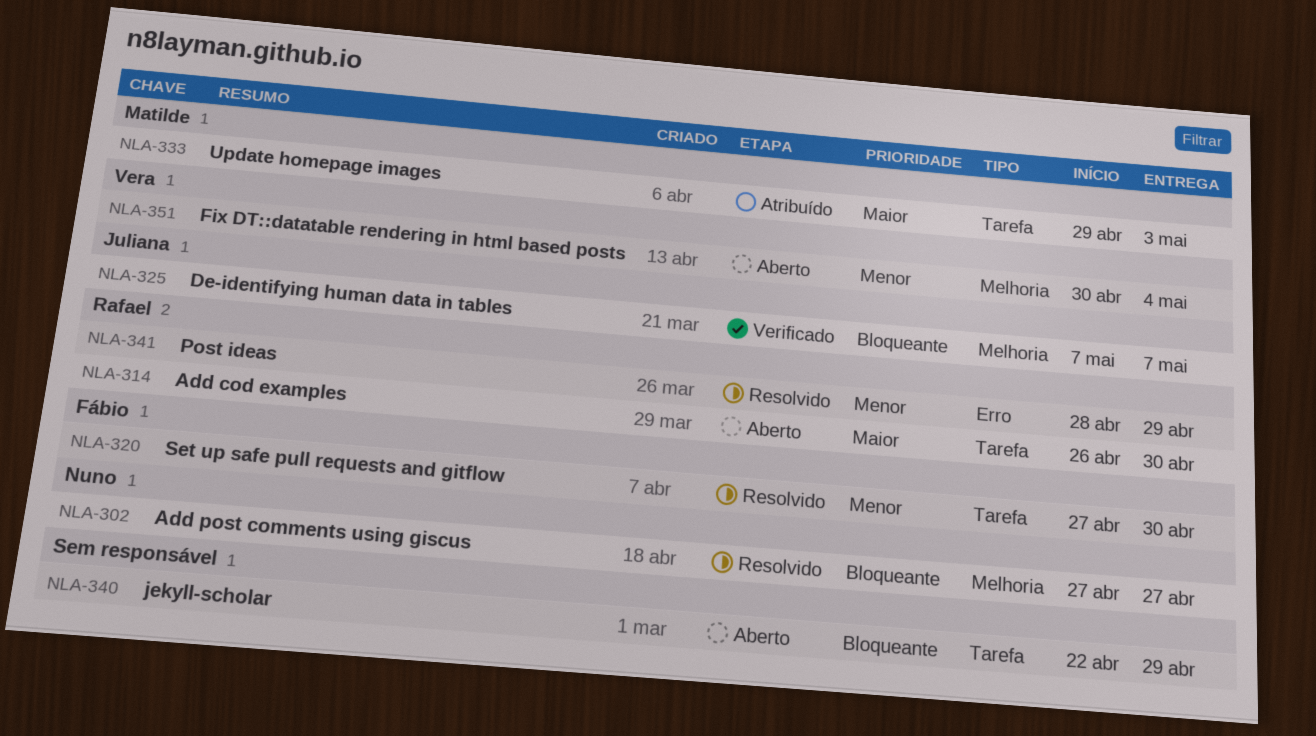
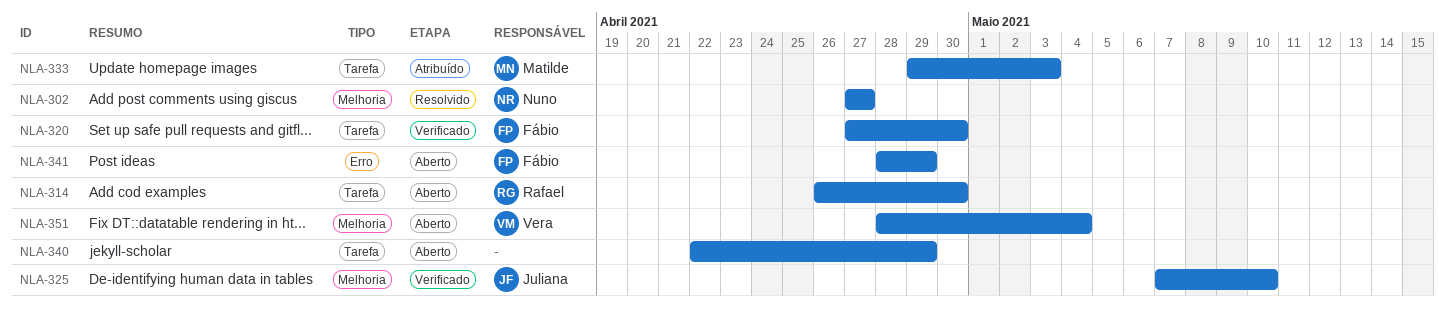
NLA-320, status: Resolvido -> Verificado
NLA-325, due: May 7 -> May 10
NLA-341, status: Resolvido -> Aberto
NLA-341, owner: Rafael -> Fábio
NLA-351, start: Apr 30 -> Apr 28

